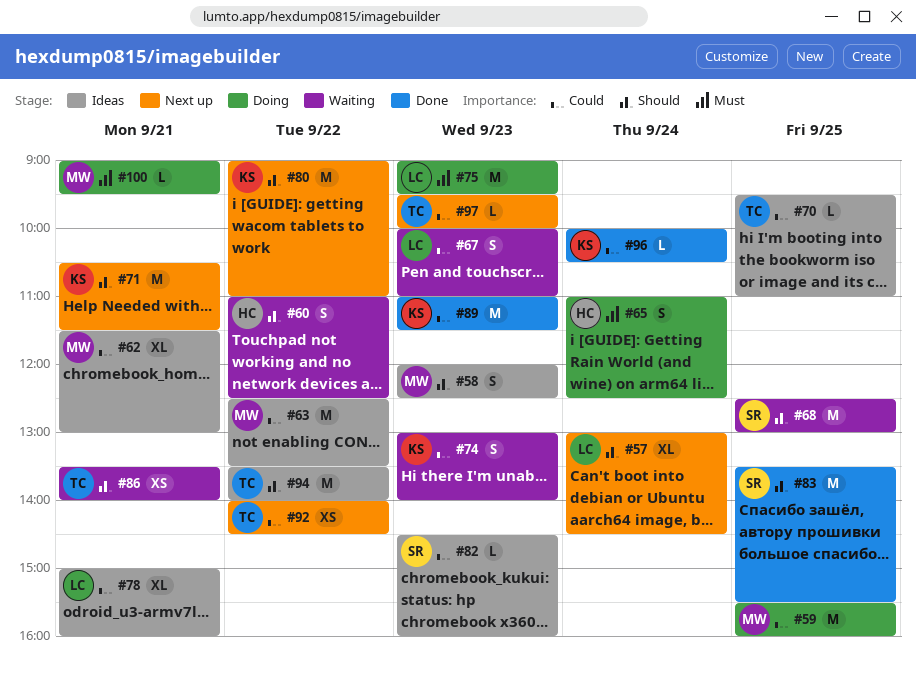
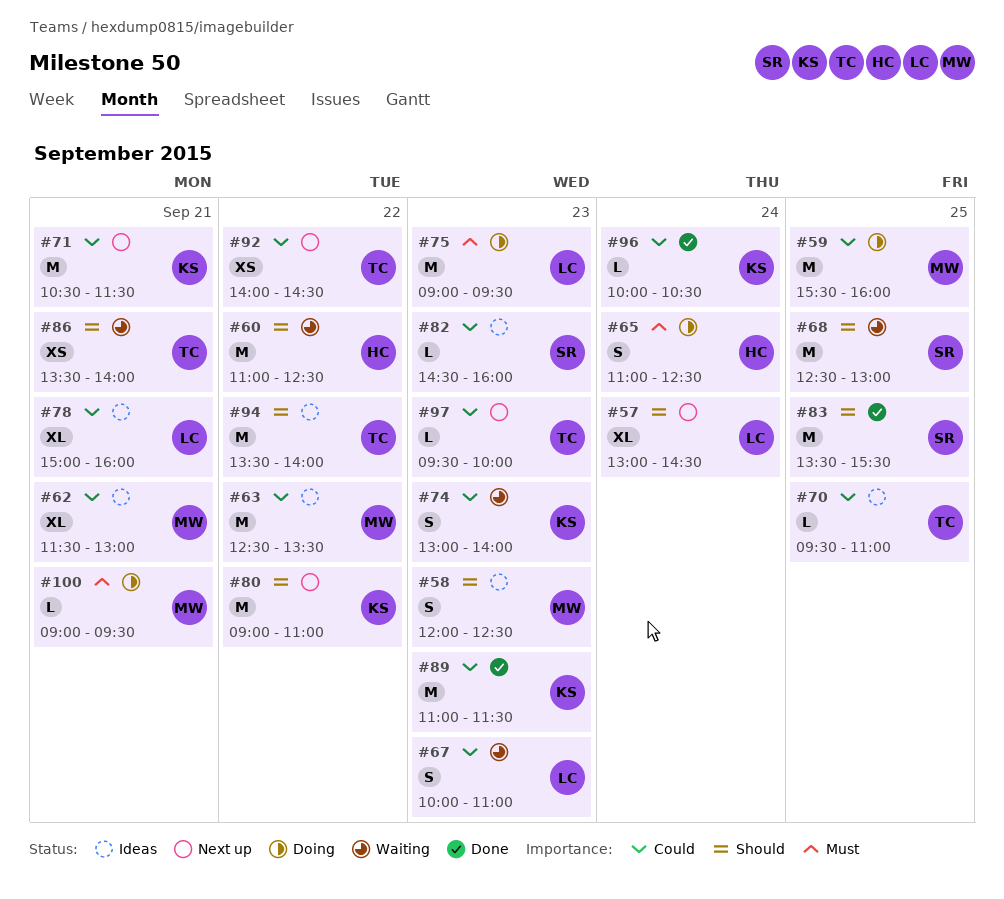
#60, estimate: S -> M
#71, priority: Should -> Could

